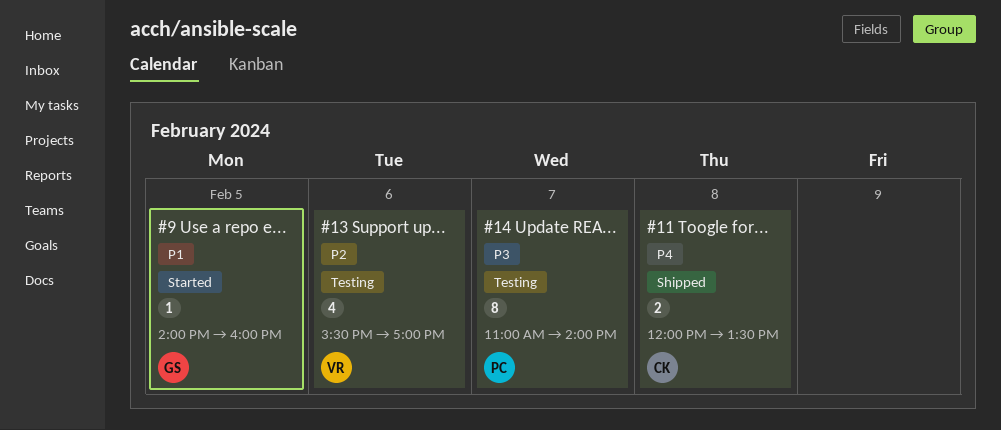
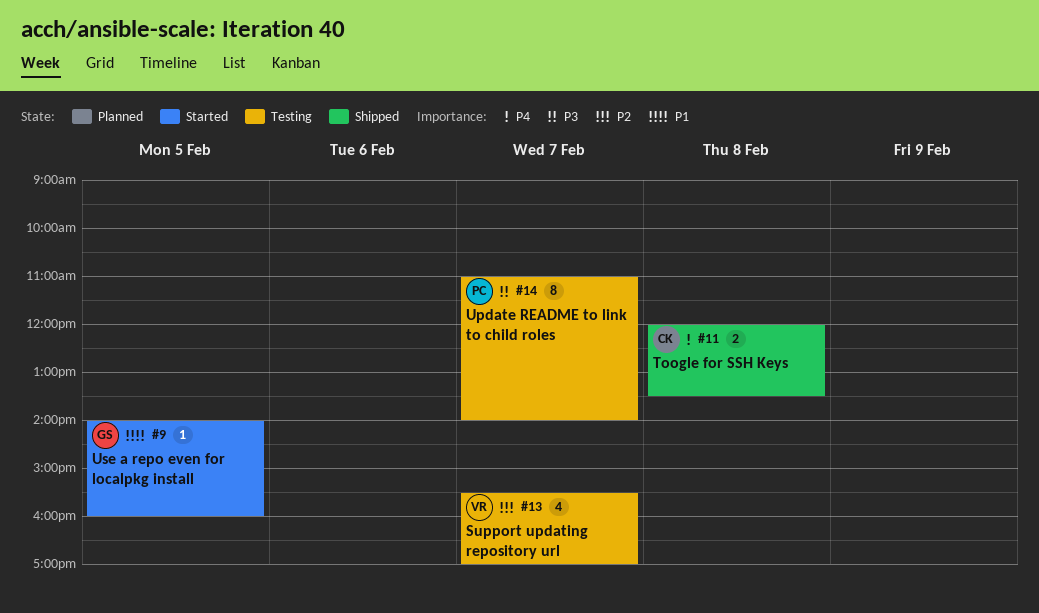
#13, day: Feb 6 -> Feb 7

